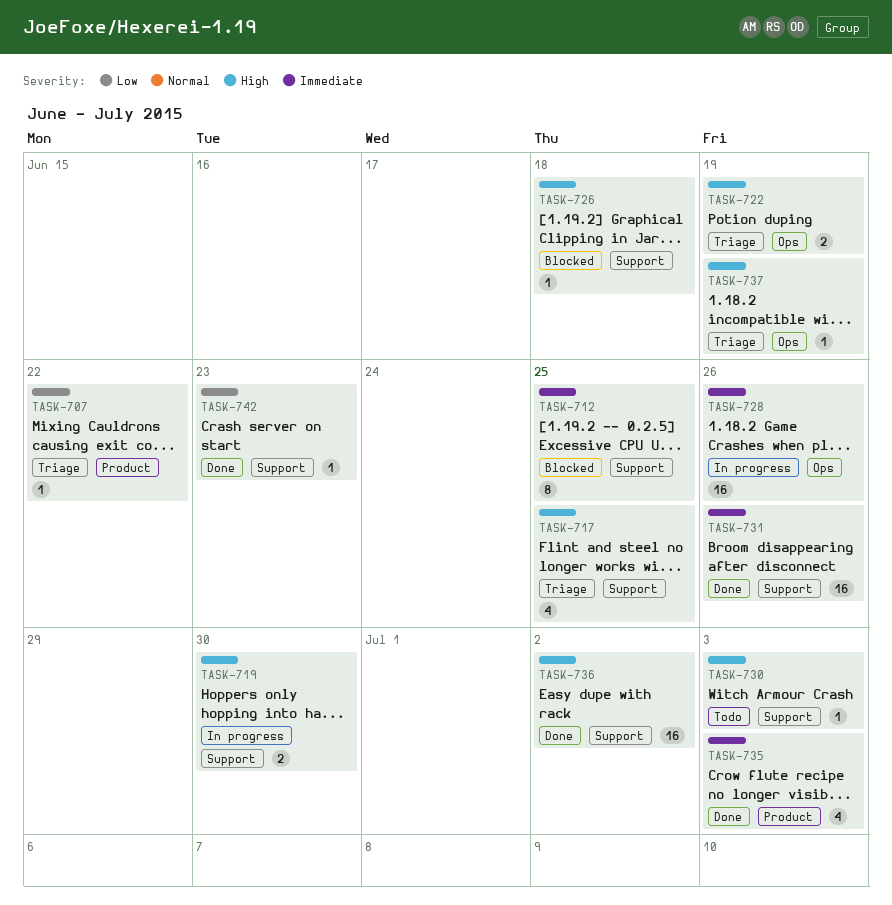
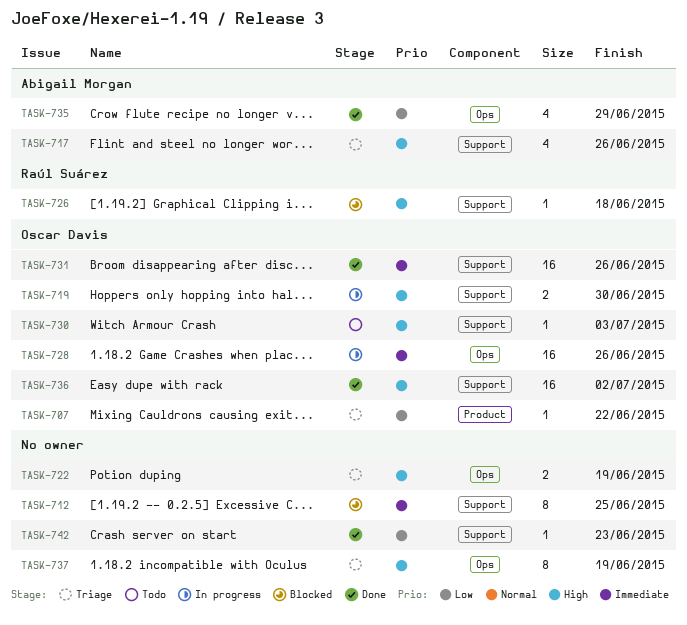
TASK-717, due: Jun 25 -> Jun 26
TASK-735, priority: Immediate -> Low
TASK-735, label: Product -> Ops
TASK-735, due: Jul 3 -> Jun 29
TASK-737, estimate: 1 -> 8

